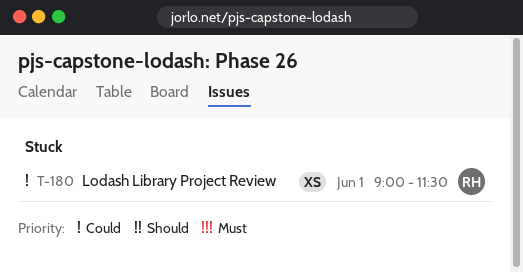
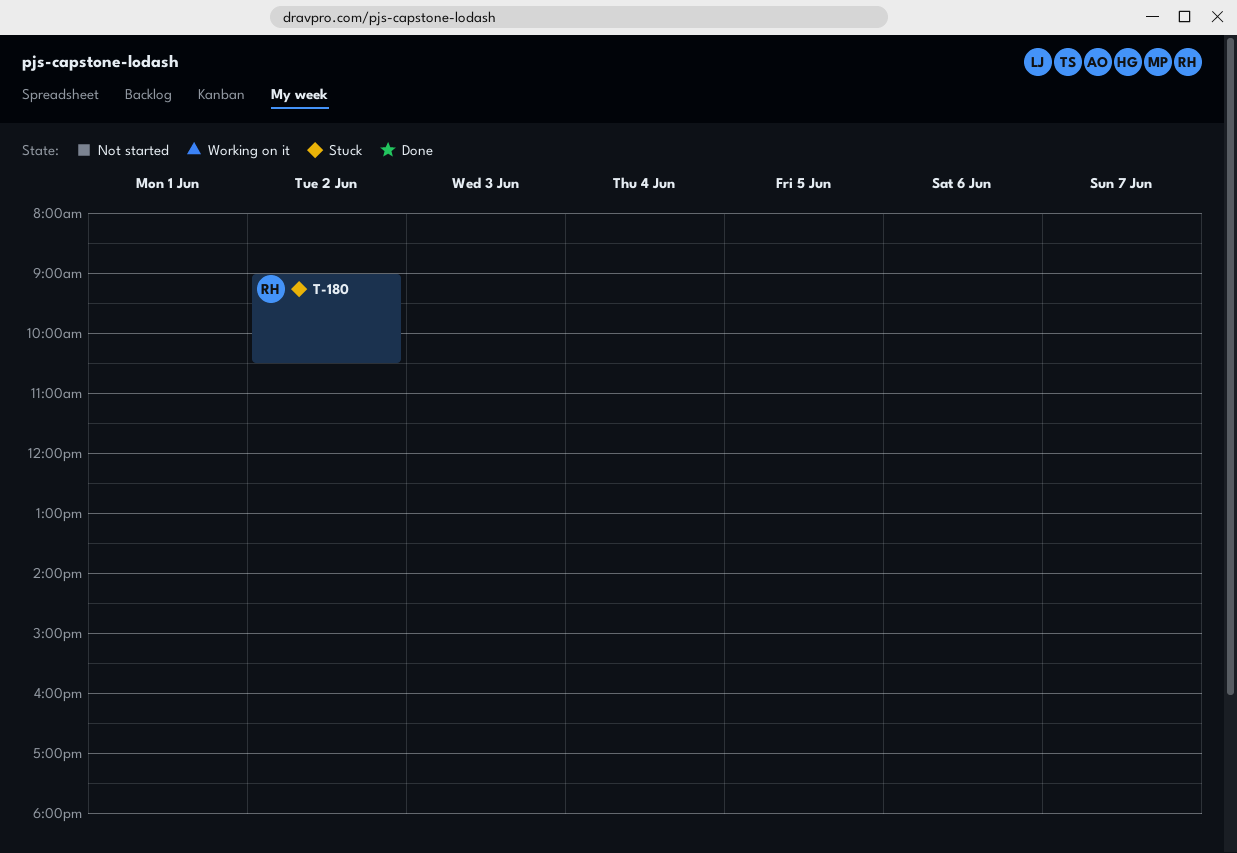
T-180, day: Jun 1 -> Jun 2
T-180, ends: 11:30 -> 10:30

